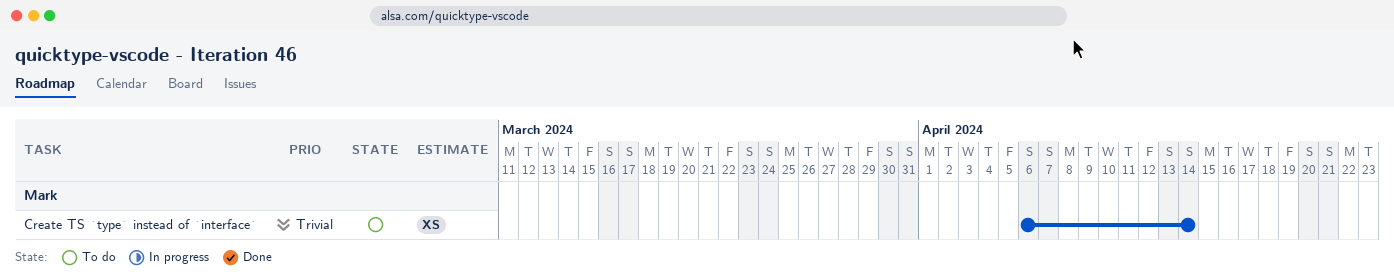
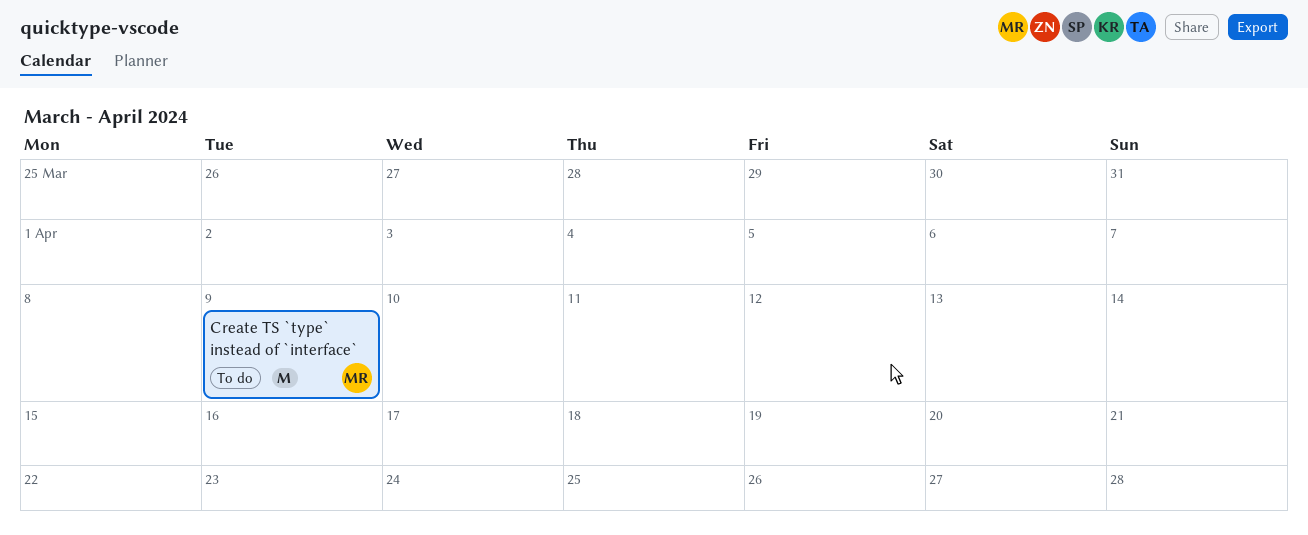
Create TS `type` instead of `interface`, estimate: XS -> M
Create TS `type` instead of `interface`, due: Apr 14 -> Apr 9

